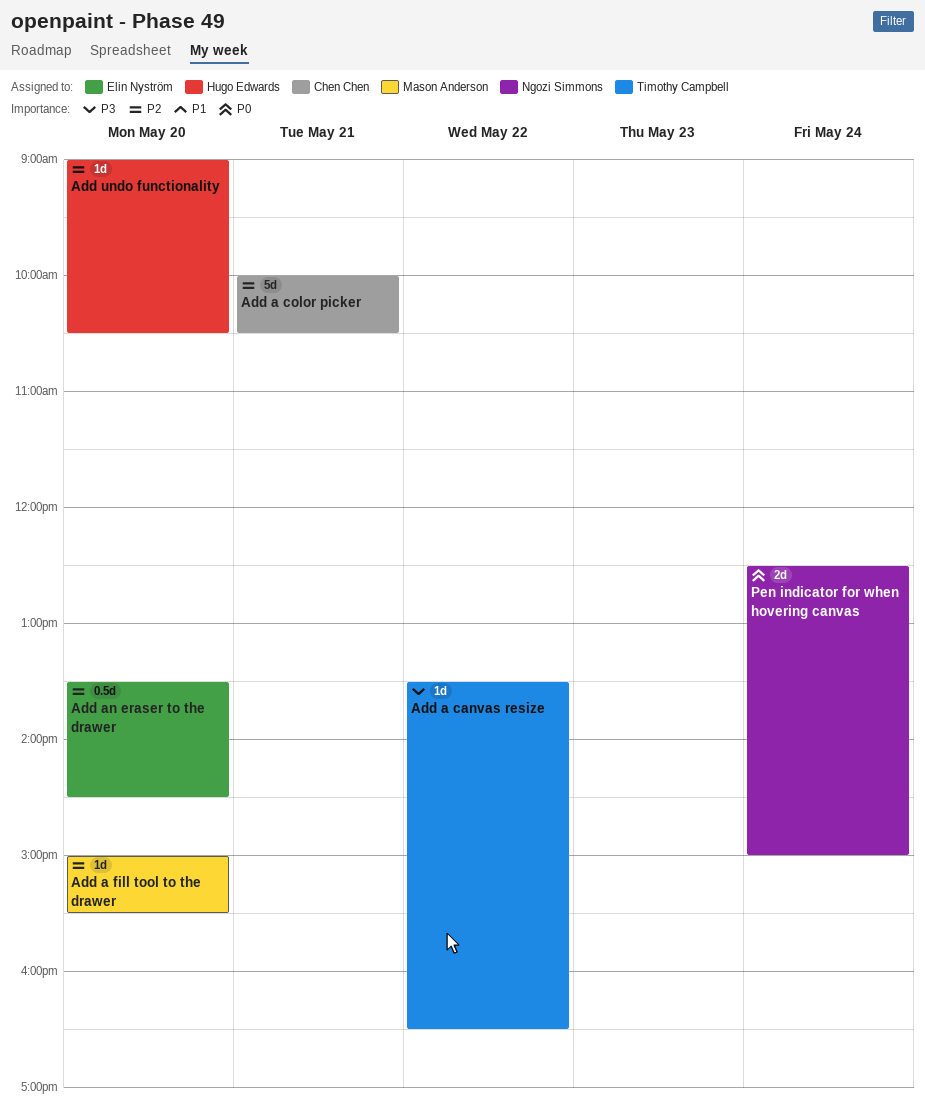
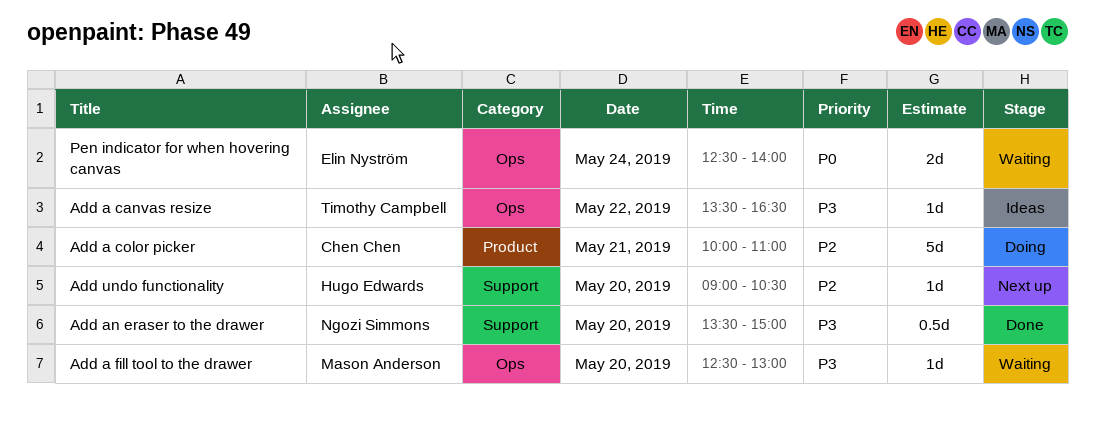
Add a color picker, ends: 10:30 -> 11:00
Add a fill tool to the drawer, priority: P2 -> P3
Add a fill tool to the drawer, begins: 15:00 -> 12:30
Add a fill tool to the drawer, ends: 15:30 -> 13:00
Add an eraser to the drawer, owner: Elin Nyström -> Ngozi Simmons
Add an eraser to the drawer, priority: P2 -> P3
Add an eraser to the drawer, ends: 14:30 -> 15:00
Pen indicator for when hovering canvas, owner: Ngozi Simmons -> Elin Nyström
Pen indicator for when hovering canvas, ends: 15:00 -> 14:00

